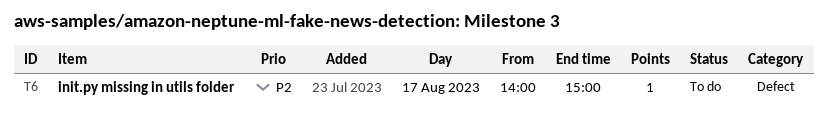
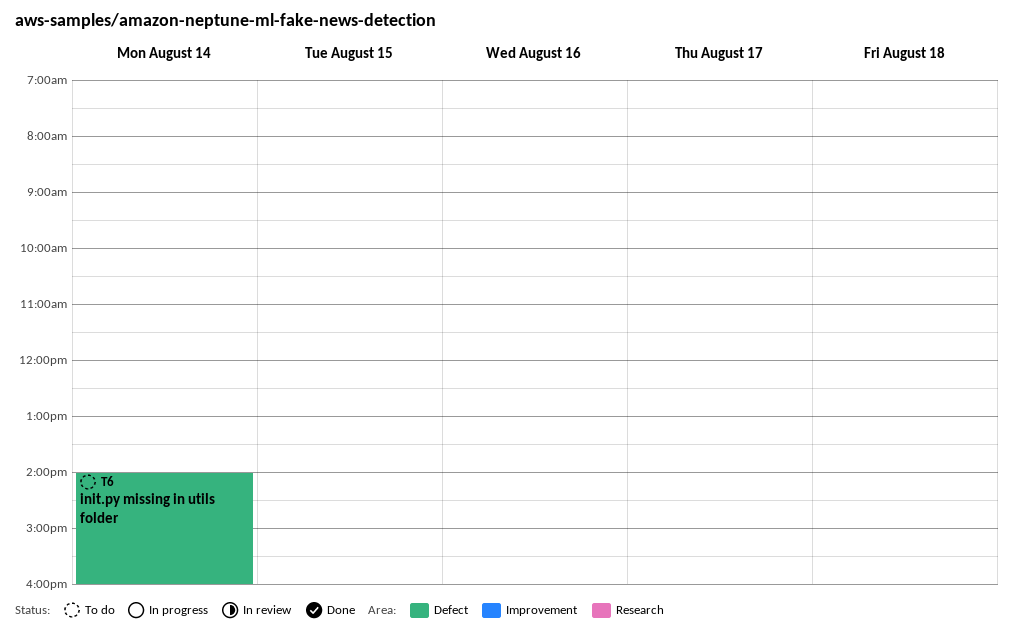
T6, day: Aug 17 -> Aug 14
T6, ends: 15:00 -> 16:00

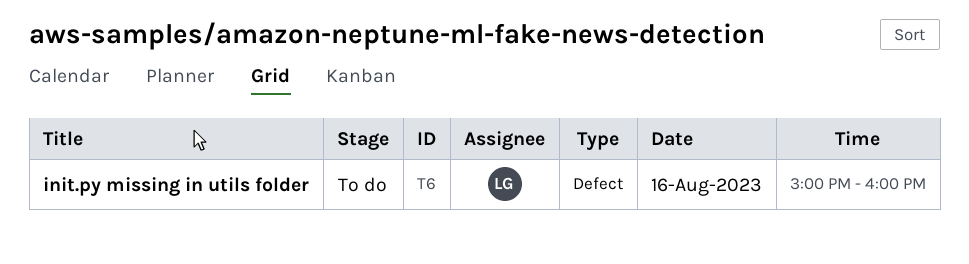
T6, day: Aug 14 -> Aug 16
T6, begins: 14:00 -> 15:00

